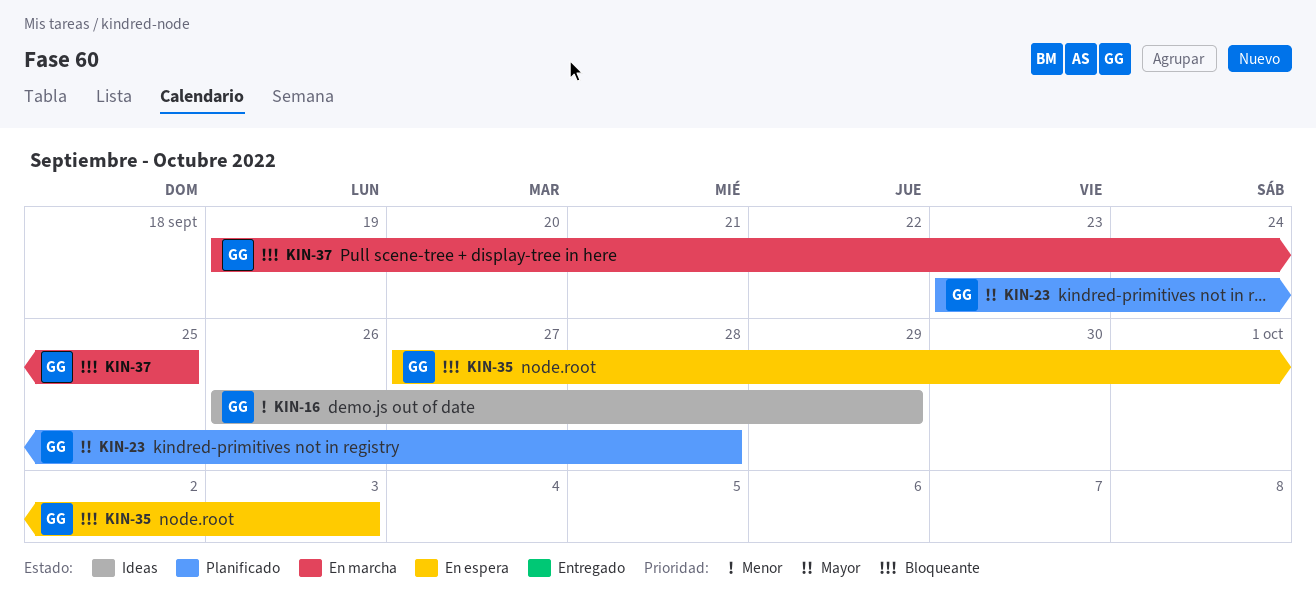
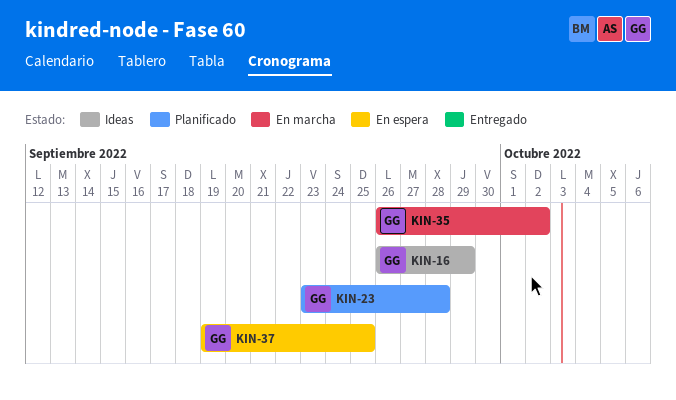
KIN-35, status: En espera -> En marcha
KIN-35, start: Sep 27 -> Sep 26
KIN-35, due: Oct 3 -> Oct 2
KIN-37, status: En marcha -> En espera

